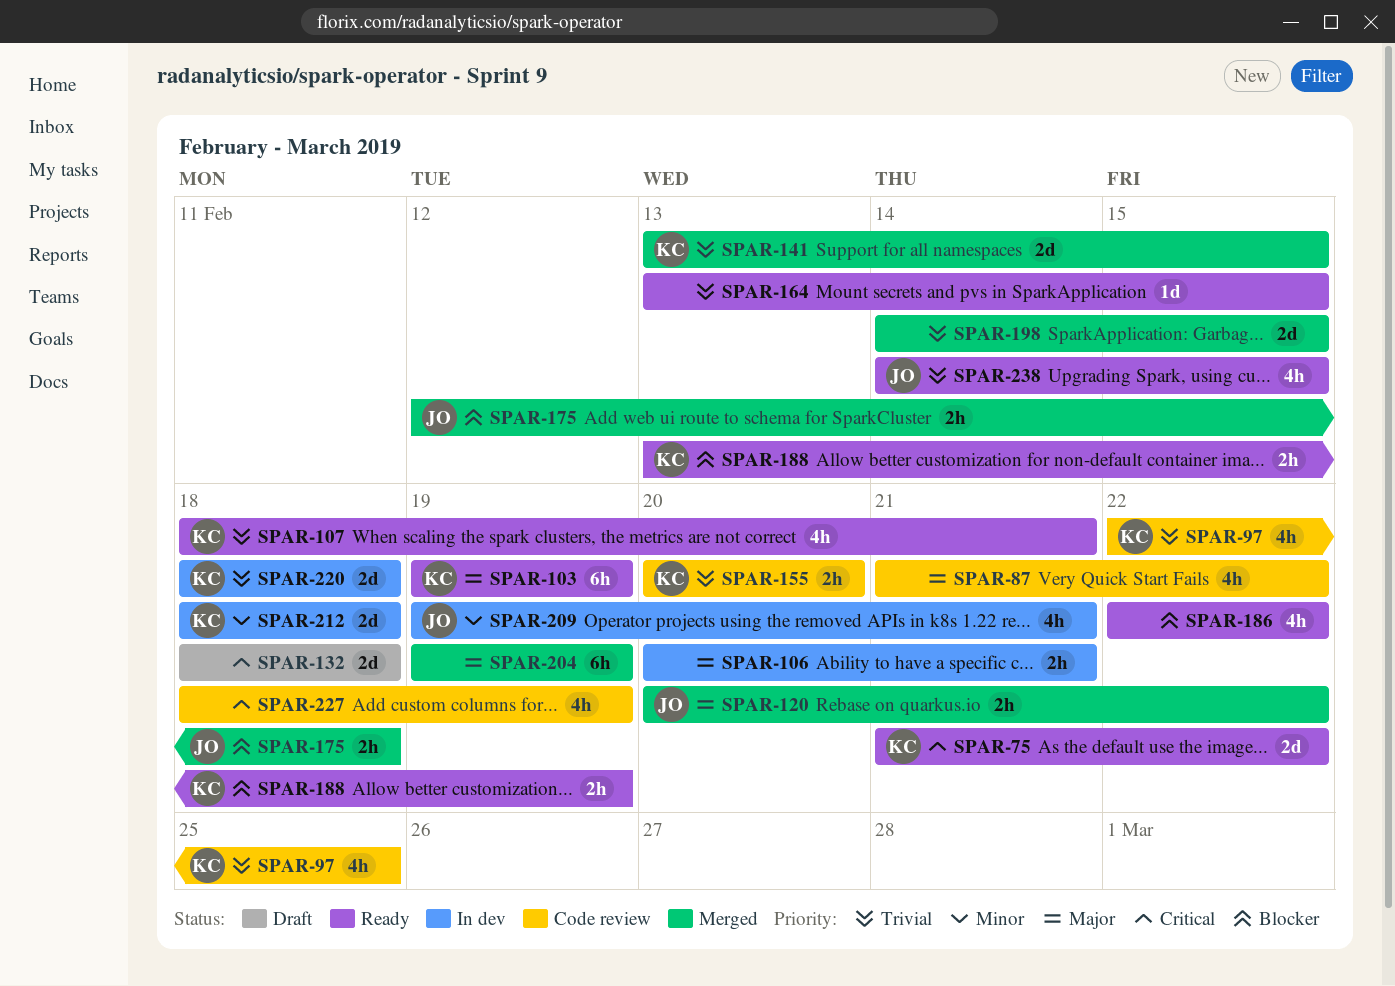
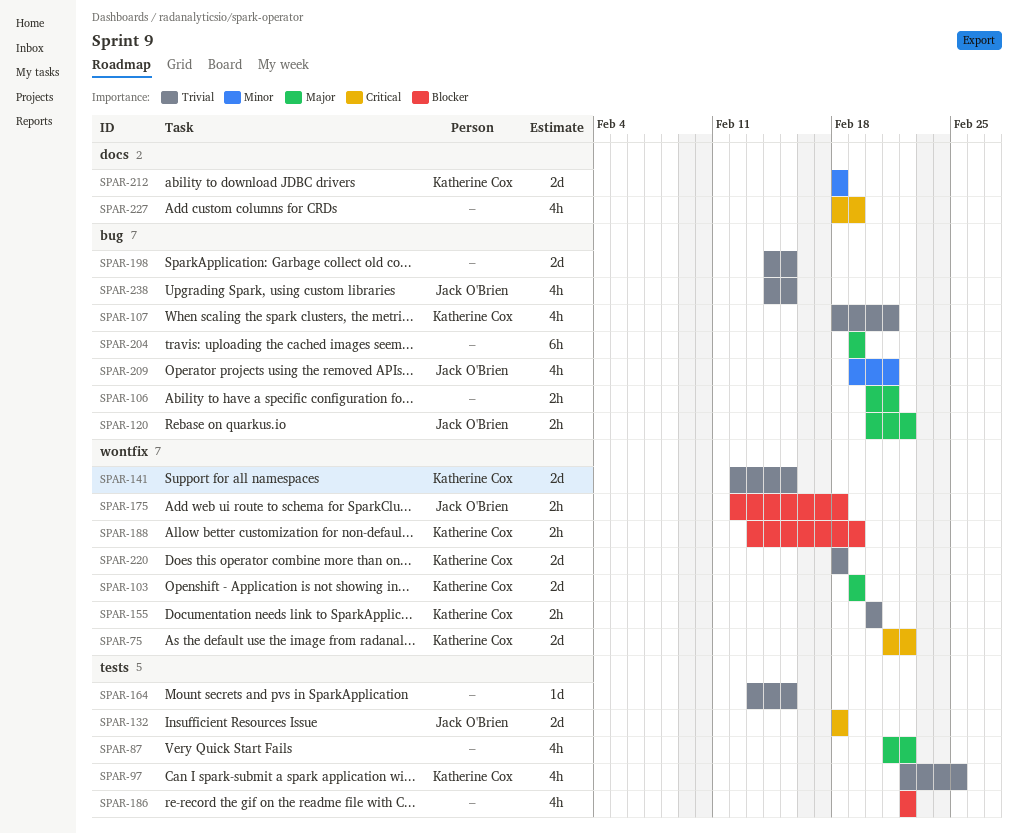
SPAR-103, estimate: 6h -> 2d
SPAR-132, owner: none -> Jack O'Brien
SPAR-141, start: Feb 13 -> Feb 12

